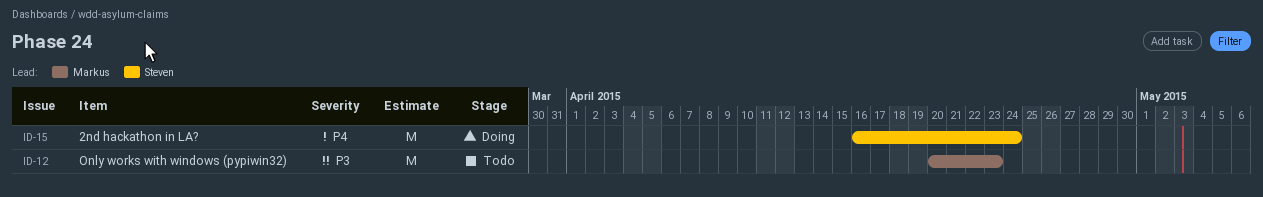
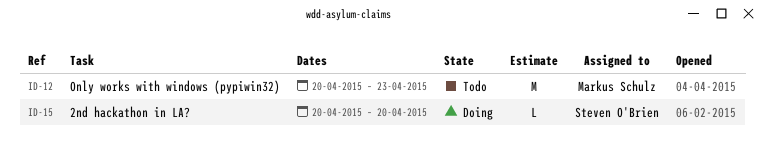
ID-15, estimate: M -> L
ID-15, start: Apr 16 -> Apr 20
ID-15, due: Apr 24 -> Apr 20

